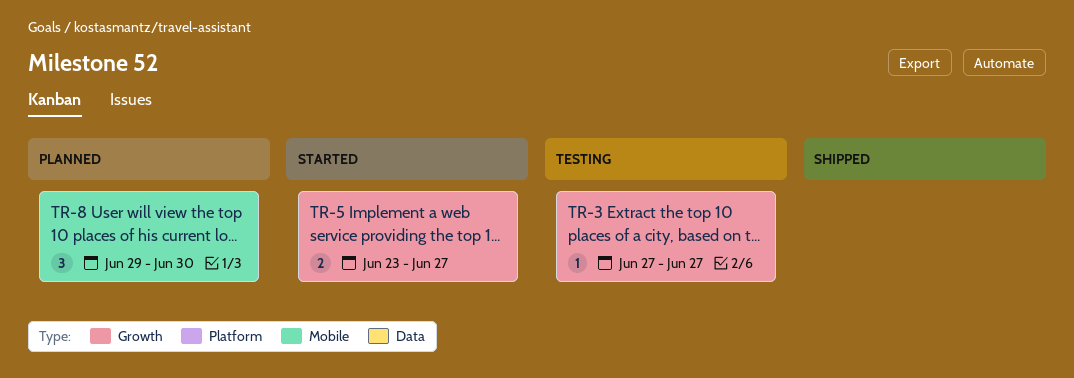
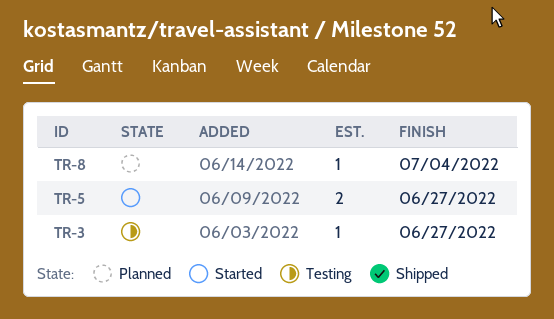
TR-8, estimate: 3 -> 1
TR-8, due: Jun 30 -> Jul 4

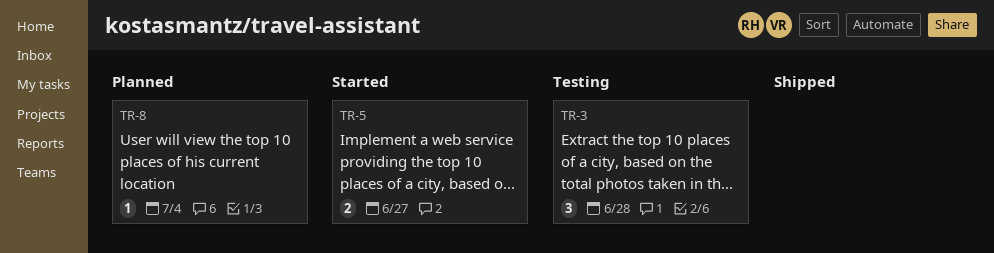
TR-3, estimate: 1 -> 3
TR-3, due: Jun 27 -> Jun 28

